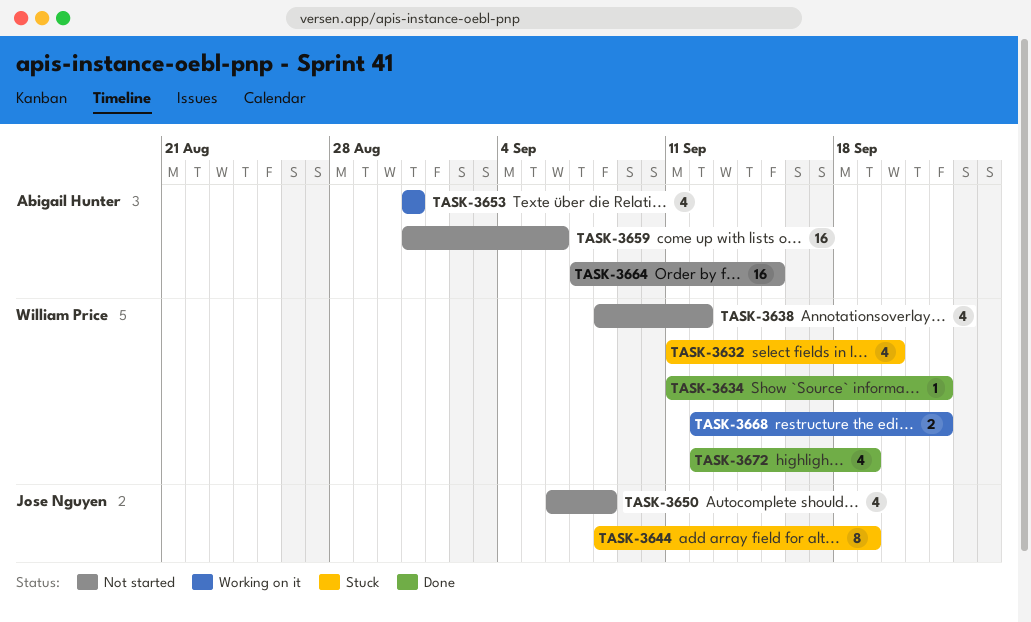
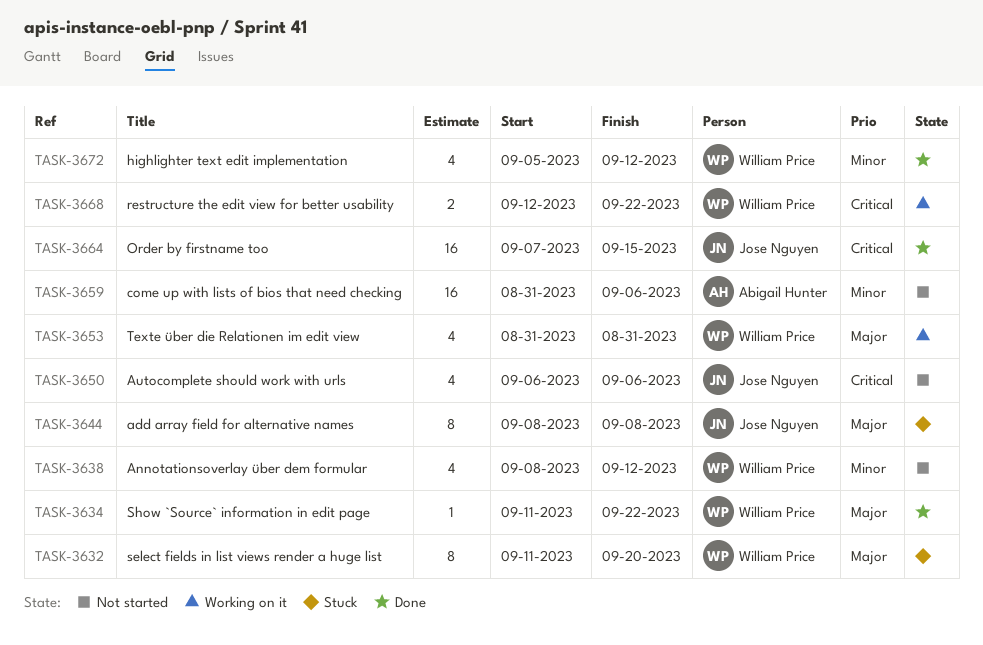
TASK-3632, estimate: 4 -> 8
TASK-3644, due: Sep 19 -> Sep 8
TASK-3650, due: Sep 8 -> Sep 6
TASK-3653, owner: Abigail Hunter -> William Price
TASK-3664, status: Not started -> Done
TASK-3664, owner: Abigail Hunter -> Jose Nguyen
TASK-3672, start: Sep 12 -> Sep 5
TASK-3672, due: Sep 19 -> Sep 12

